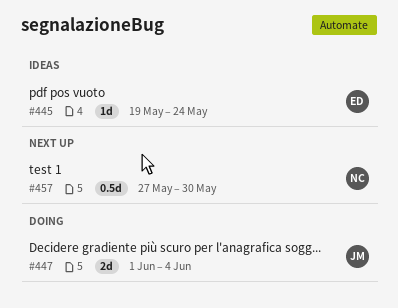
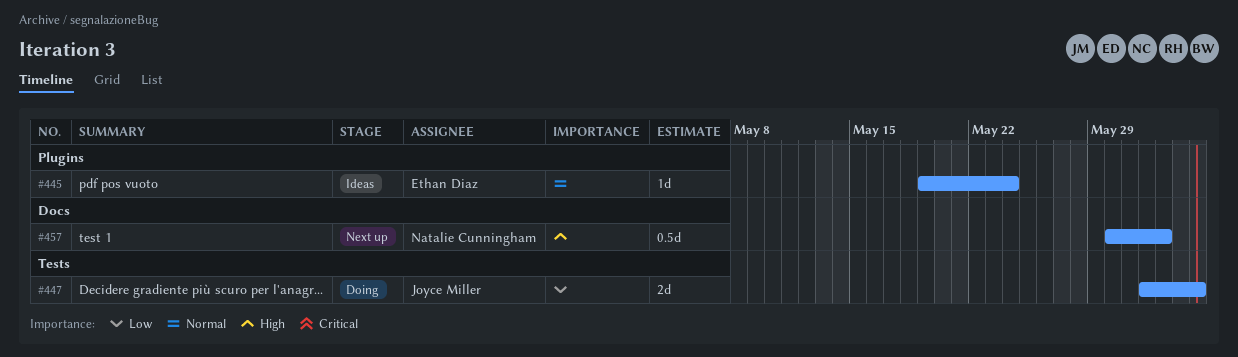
#457, start: May 27 -> May 30
#457, due: May 30 -> Jun 2

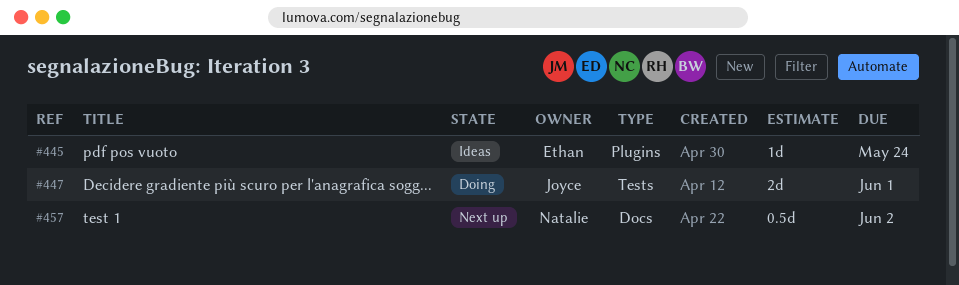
#447, due: Jun 4 -> Jun 1

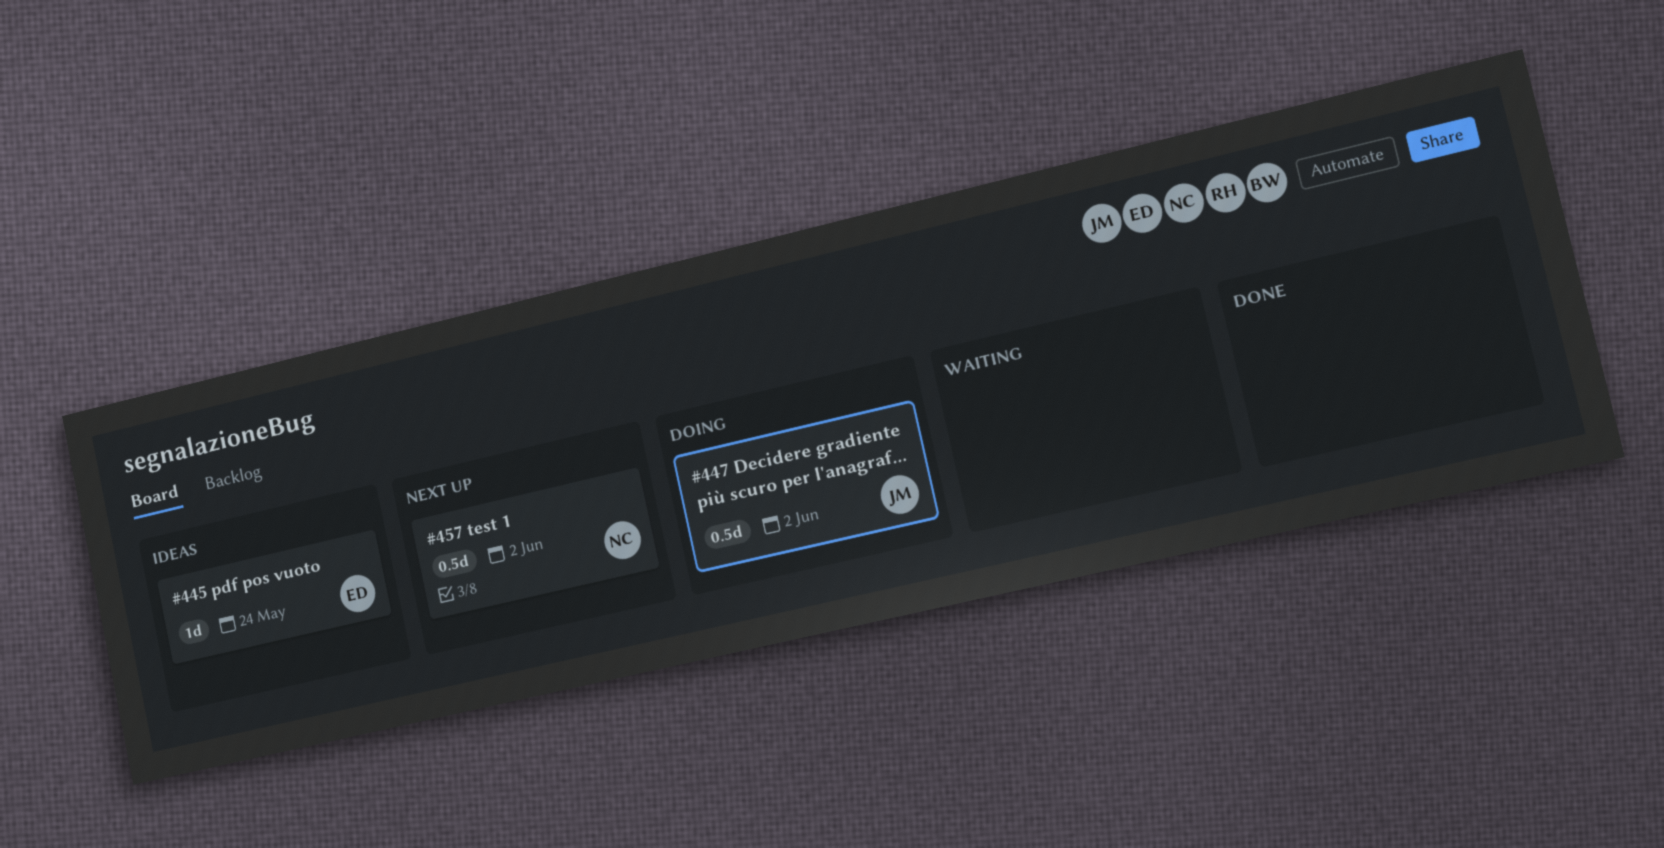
#447, estimate: 2d -> 0.5d
#447, due: Jun 1 -> Jun 2

